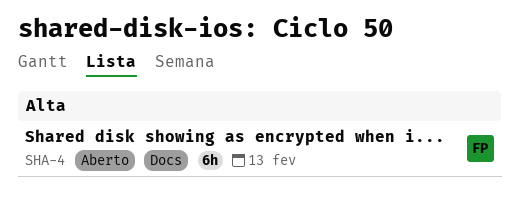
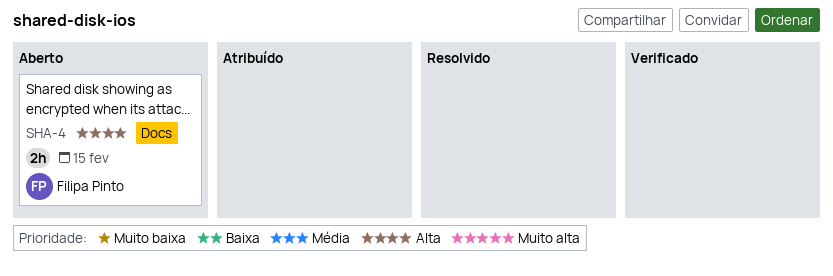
SHA-4, estimate: 6h -> 2h
SHA-4, due: Feb 13 -> Feb 15

